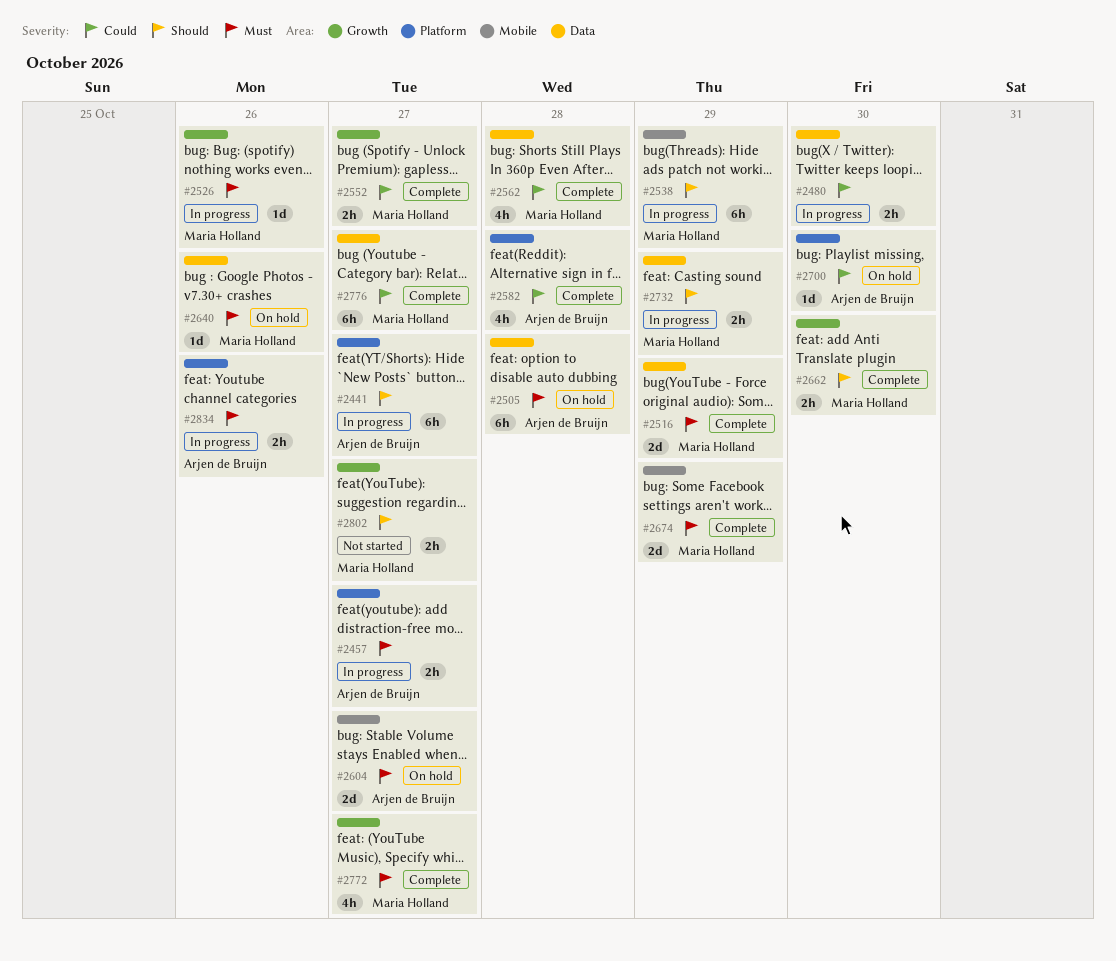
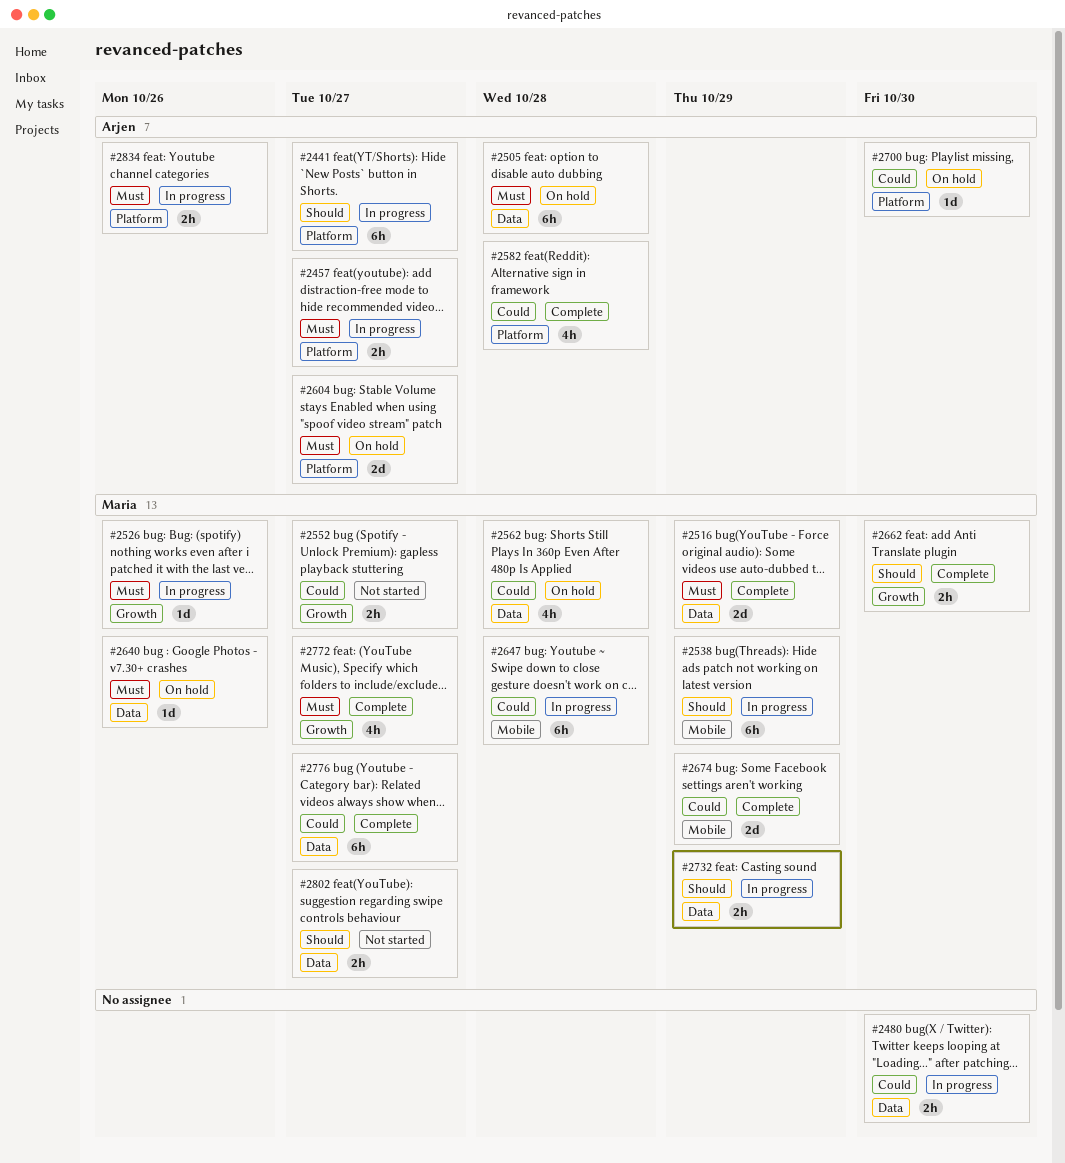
#2552, status: Complete -> Not started
#2562, status: Complete -> On hold
#2604, label: Mobile -> Platform
#2647: none -> present
#2674, priority: Must -> Could
#2802, label: Growth -> Data

